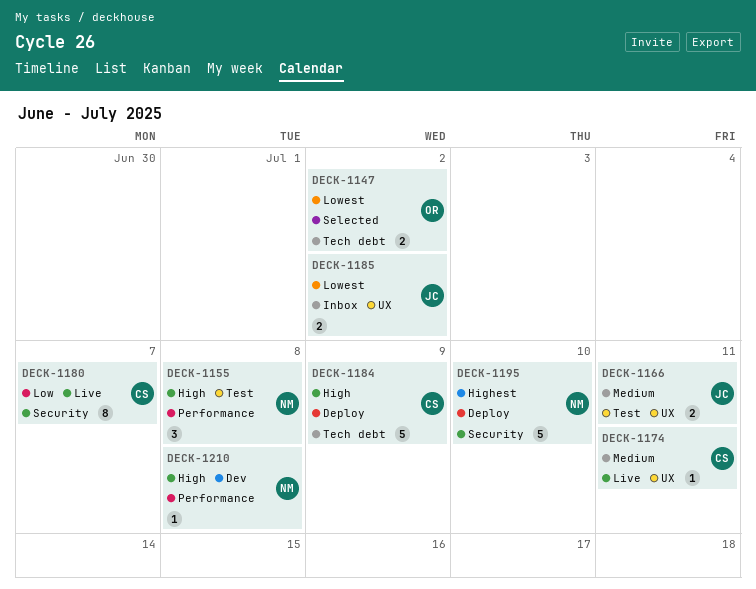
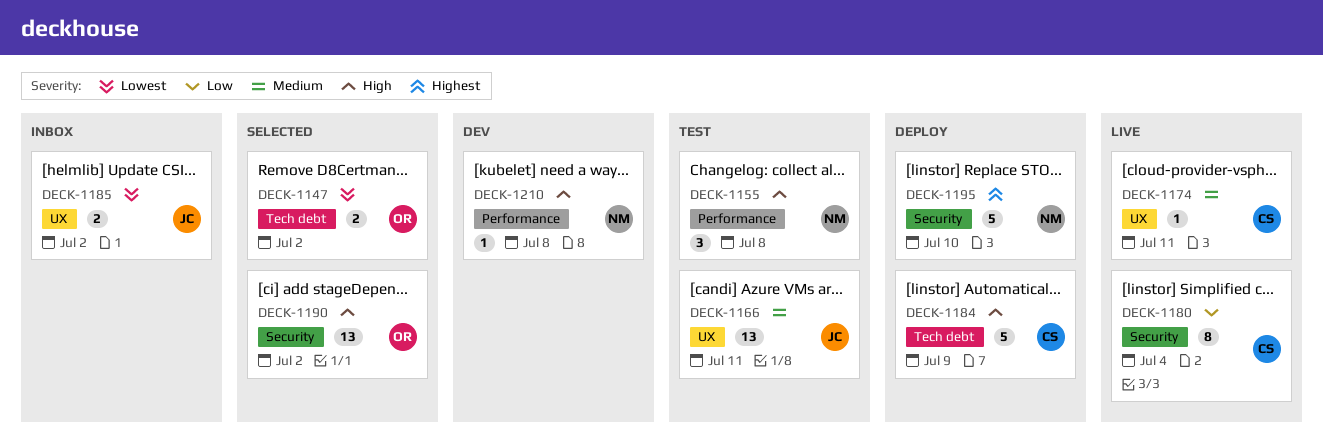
DECK-1166, estimate: 2 -> 13
DECK-1180, due: Jul 7 -> Jul 4
DECK-1190: none -> present

